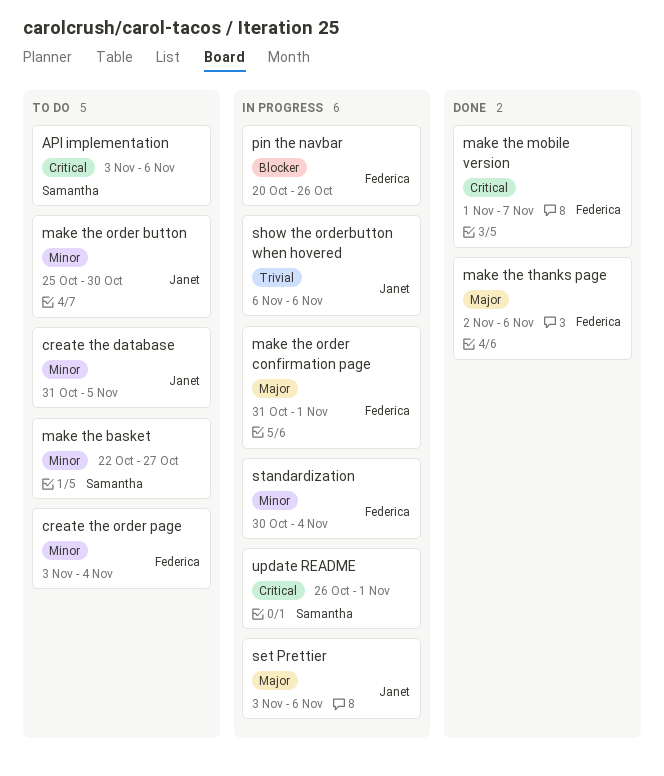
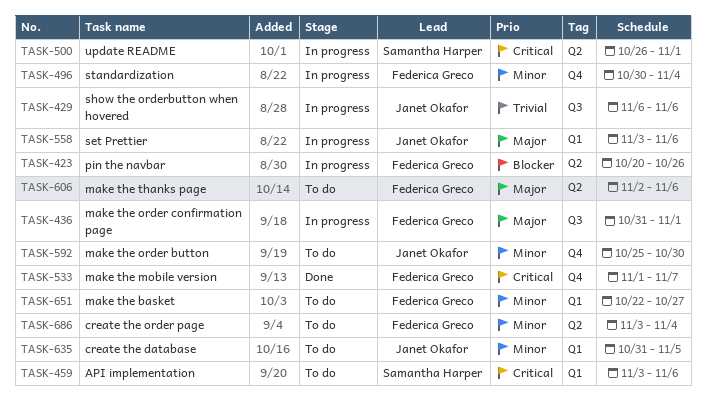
make the basket, owner: Samantha Harper -> Federica Greco
make the thanks page, status: Done -> To do

